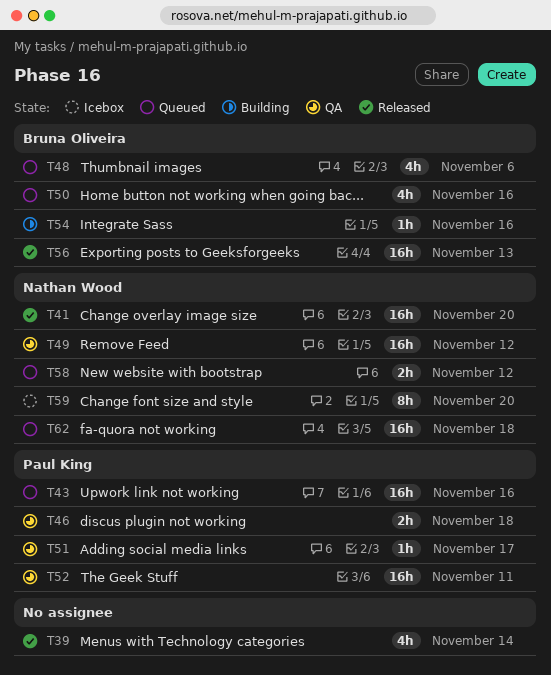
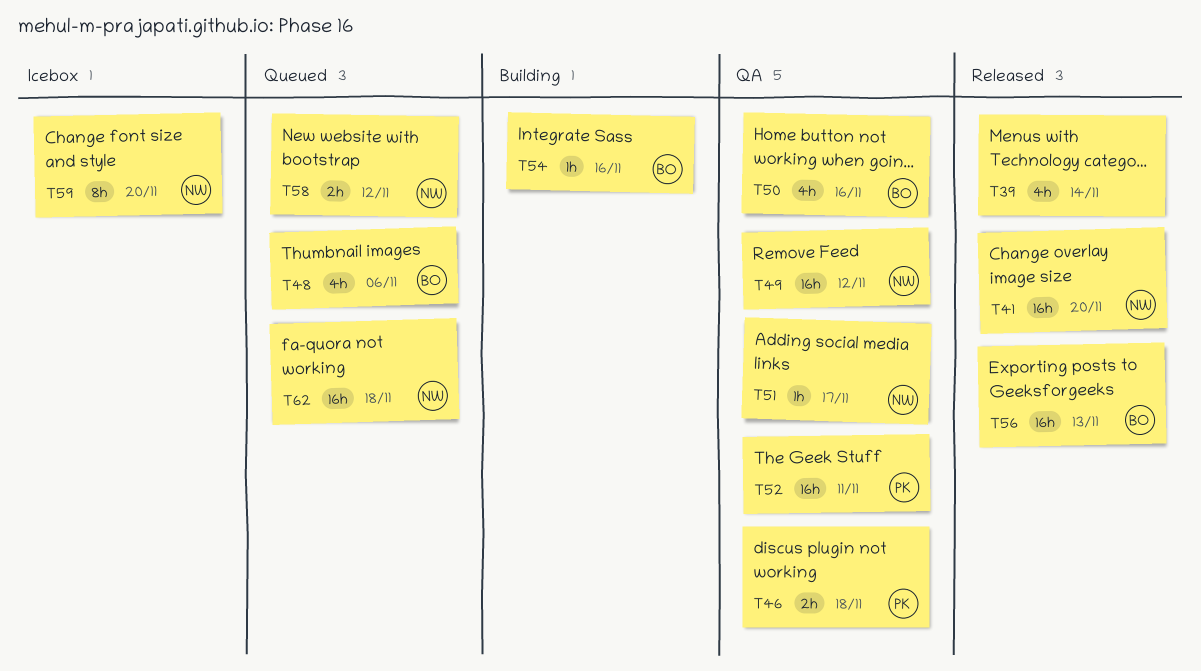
T43: present -> none
T50, status: Queued -> QA
T51, owner: Paul King -> Nathan Wood

